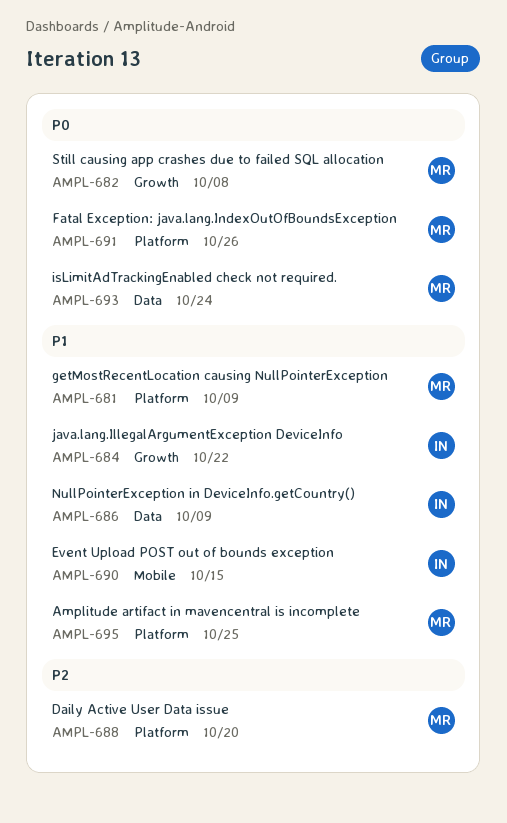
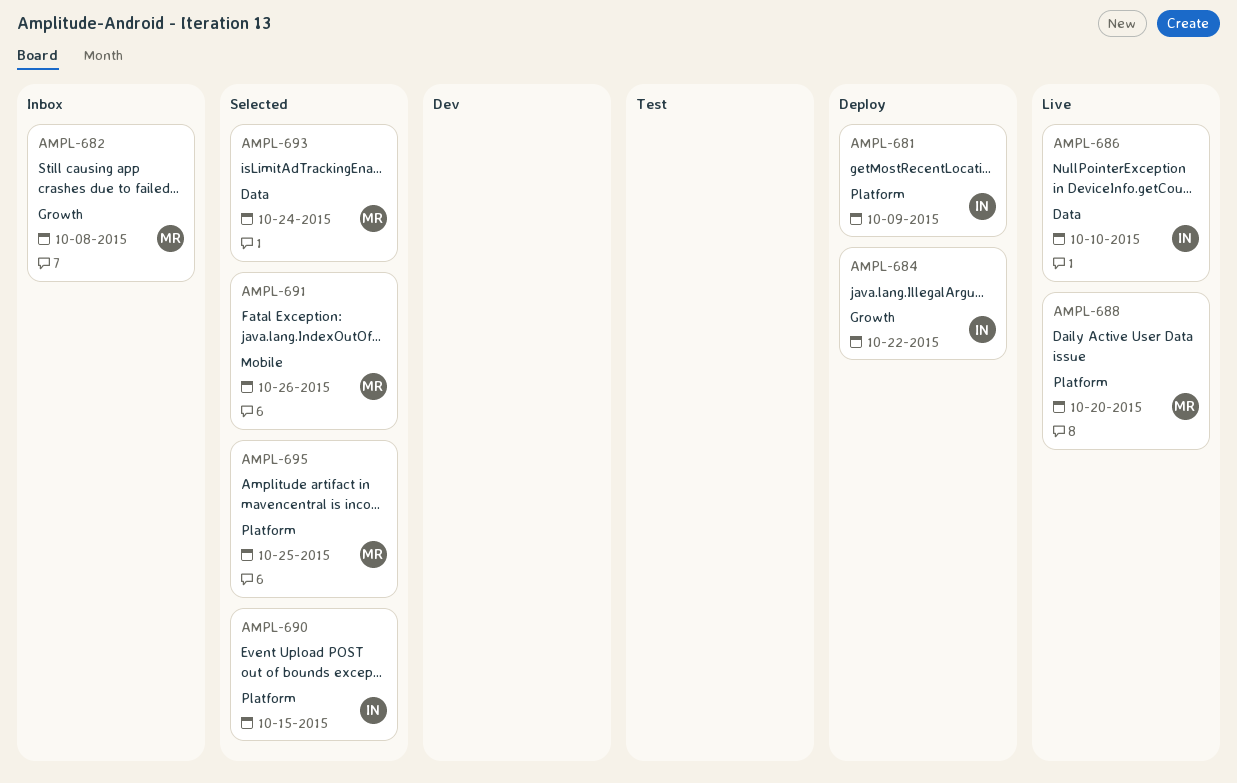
AMPL-681, owner: MR -> IN
AMPL-686, due: Oct 9 -> Oct 10
AMPL-690, label: Mobile -> Platform
AMPL-691, label: Platform -> Mobile

